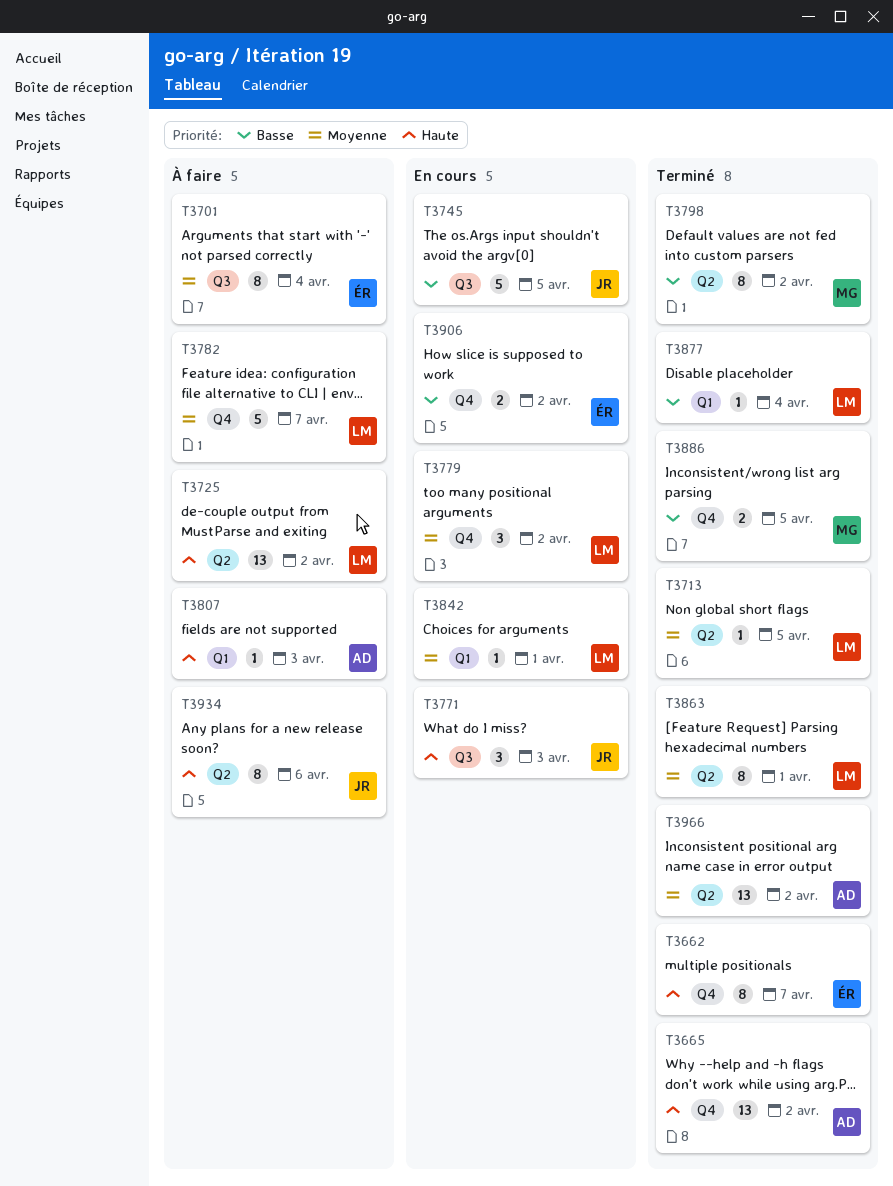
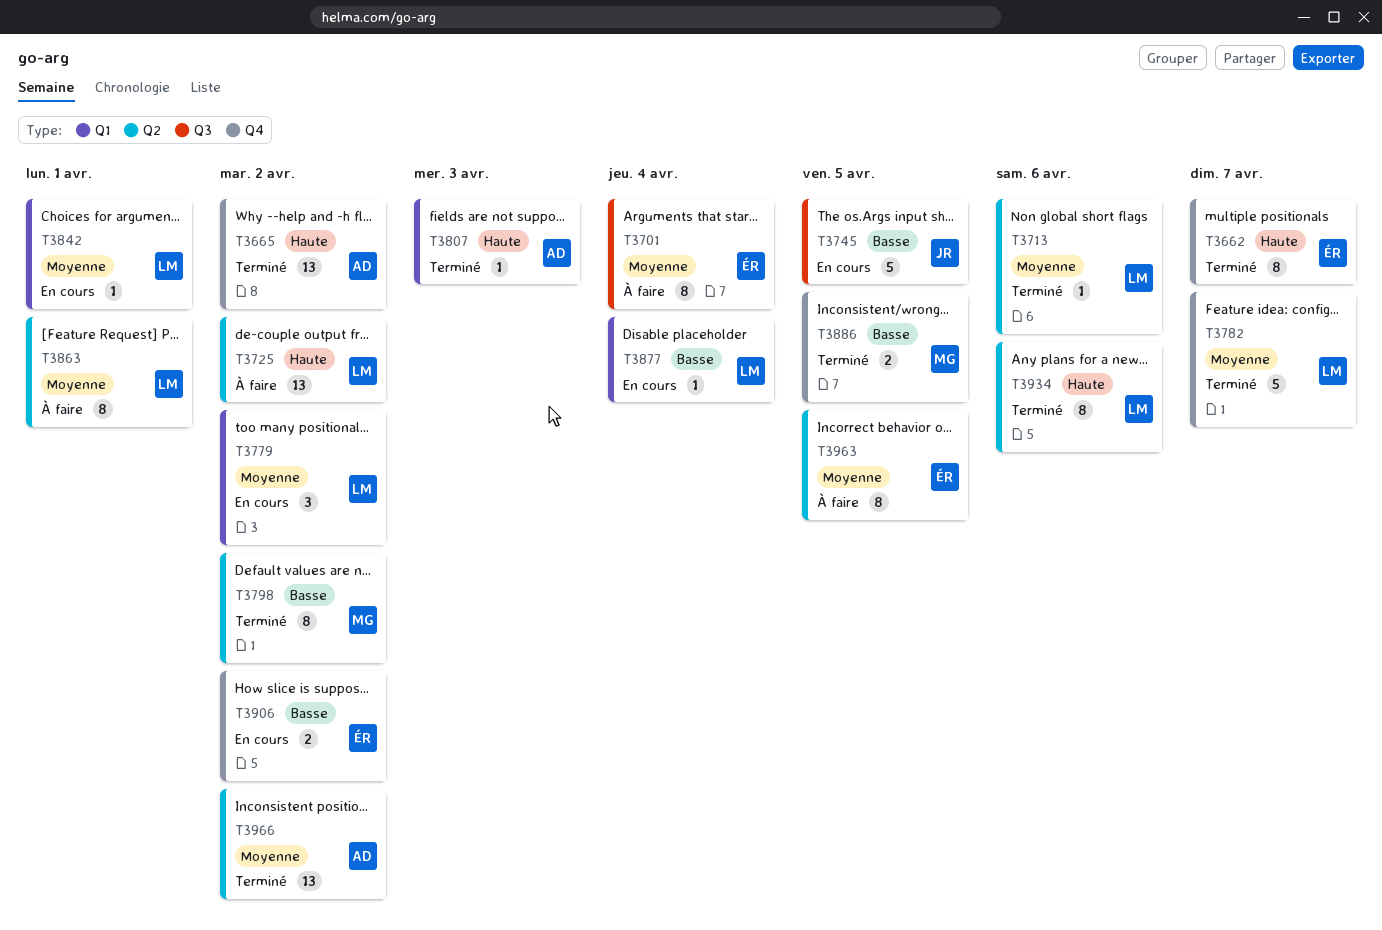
T3713, due: Apr 5 -> Apr 6
T3771: present -> none
T3779, label: Q4 -> Q1
T3782, status: À faire -> Terminé
T3807, status: À faire -> Terminé
T3863, status: Terminé -> À faire
T3877, status: Terminé -> En cours
T3934, status: À faire -> Terminé
T3934, owner: JR -> LM
T3963: none -> present

